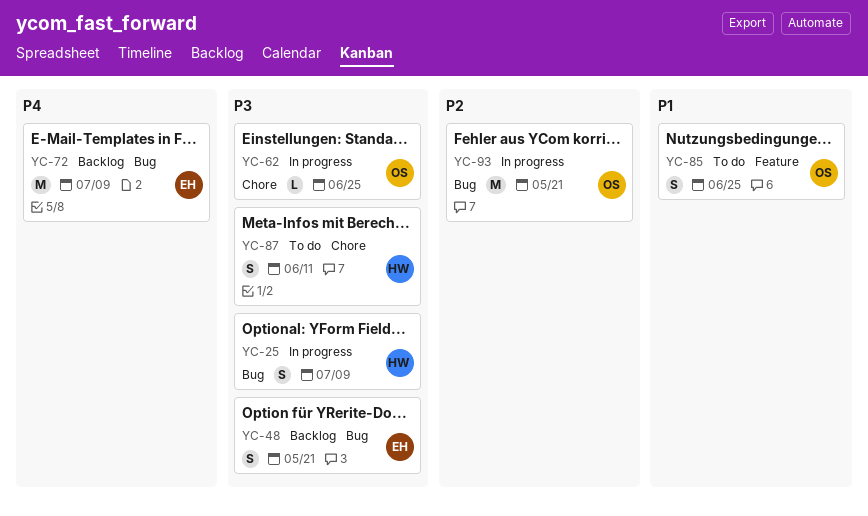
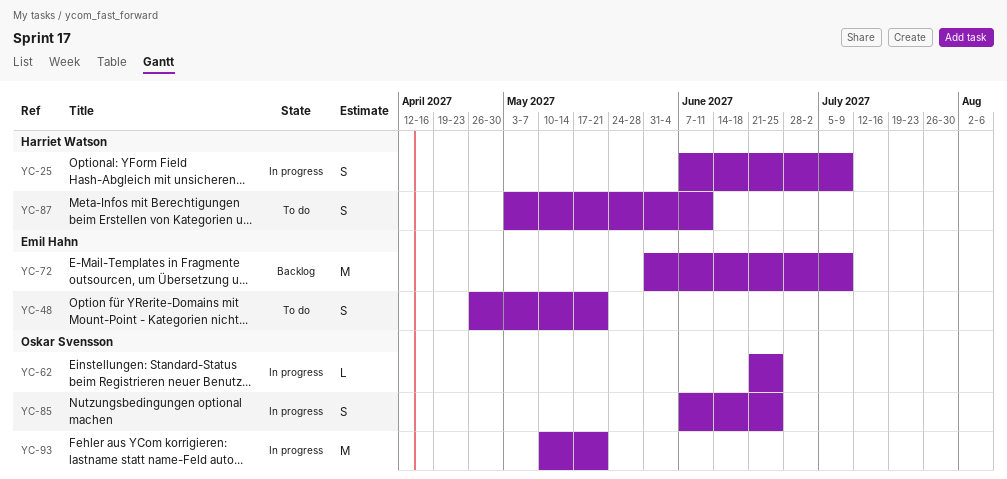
YC-48, status: Backlog -> To do
YC-85, status: To do -> In progress

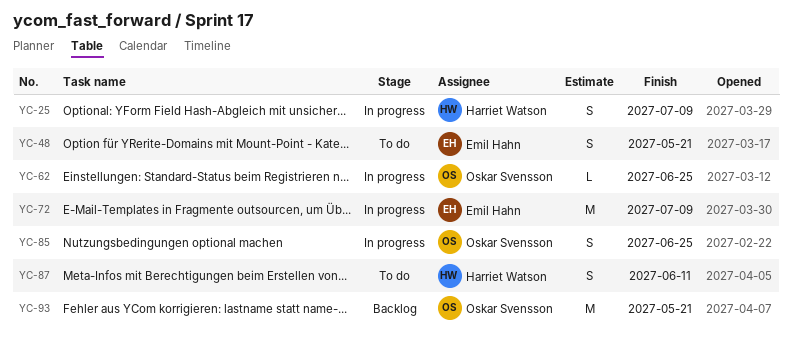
YC-72, status: Backlog -> In progress
YC-93, status: In progress -> Backlog

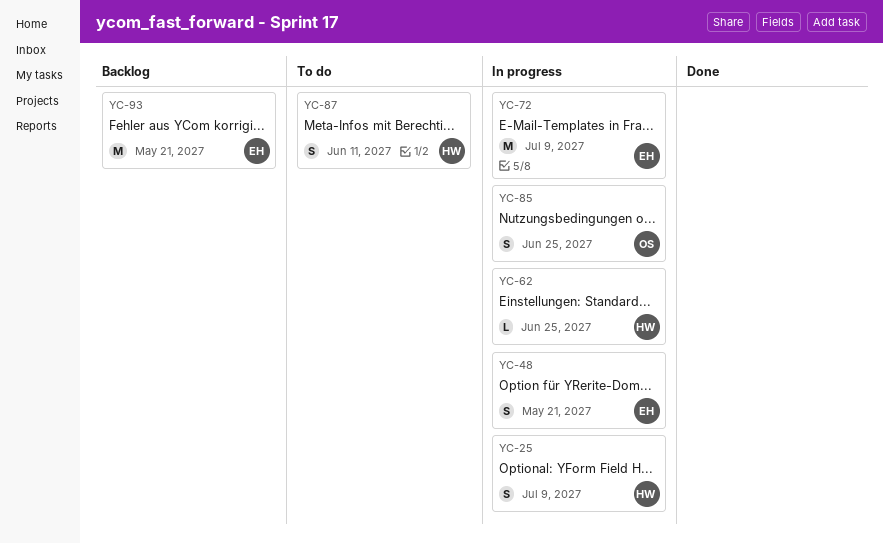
YC-48, status: To do -> In progress
YC-62, owner: Oskar Svensson -> Harriet Watson
YC-93, owner: Oskar Svensson -> Emil Hahn

